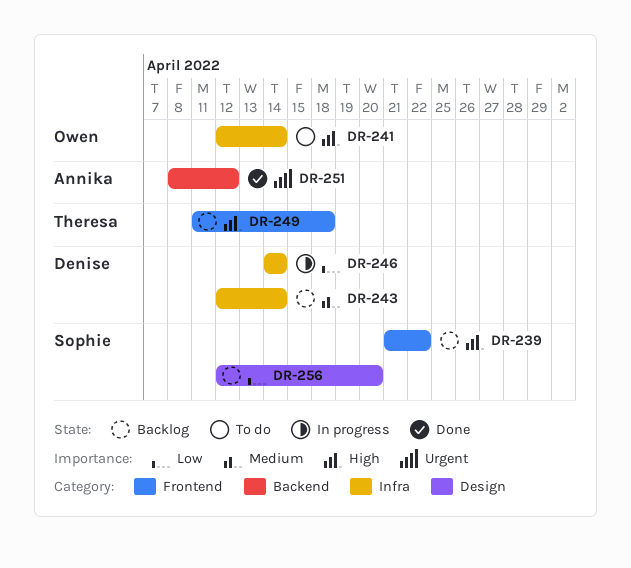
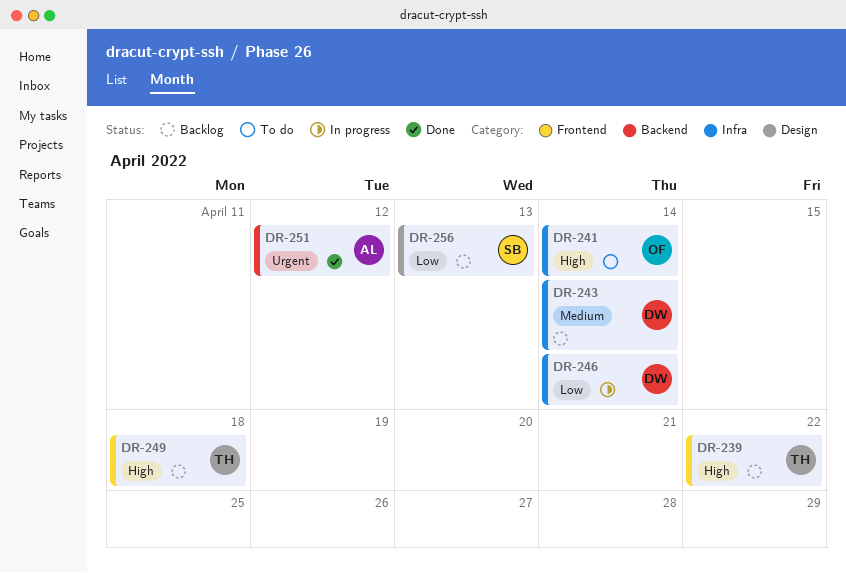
DR-239, owner: Sophie -> Theresa
DR-256, due: Apr 20 -> Apr 13

